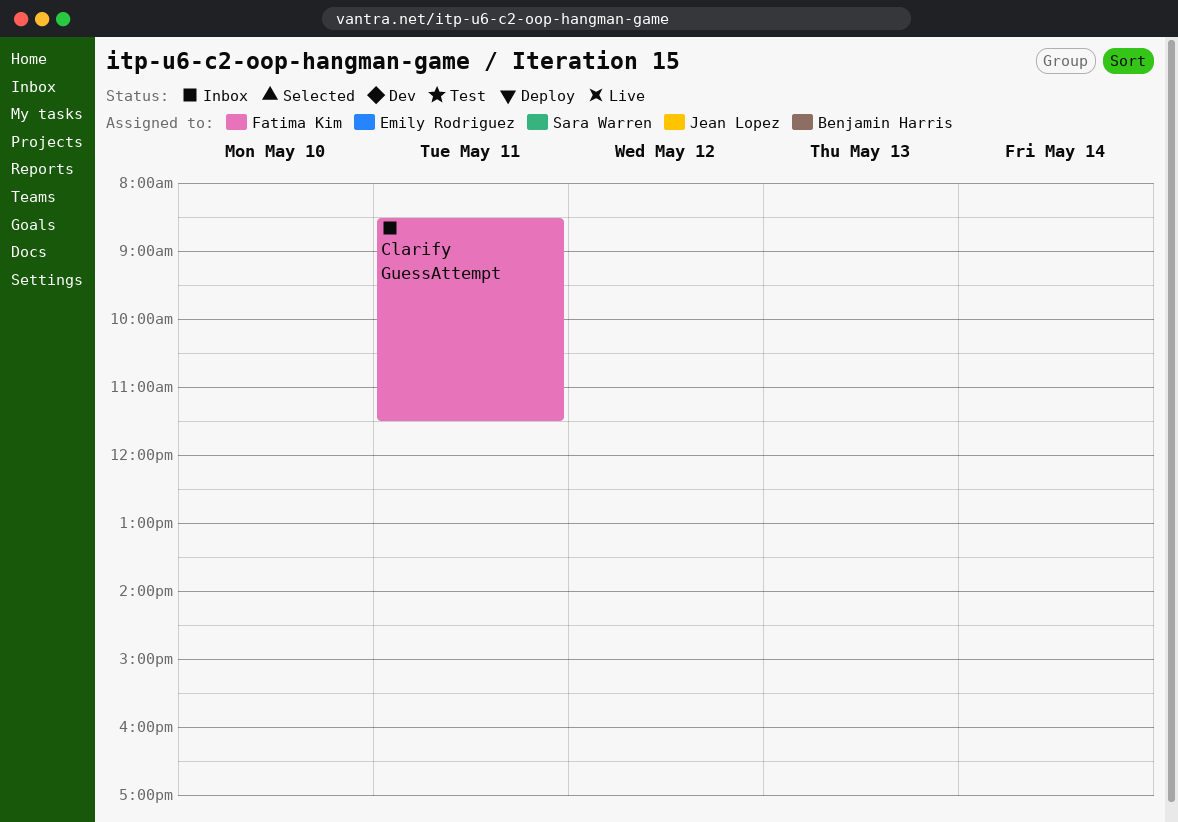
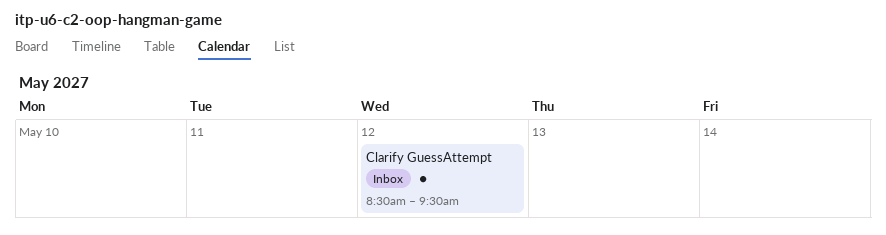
Clarify GuessAttempt, day: May 11 -> May 12
Clarify GuessAttempt, ends: 11:30 -> 09:30

